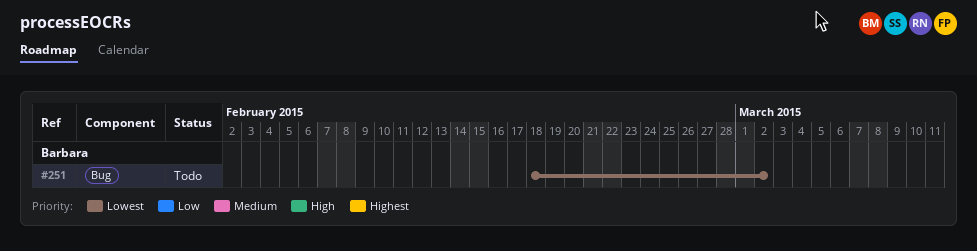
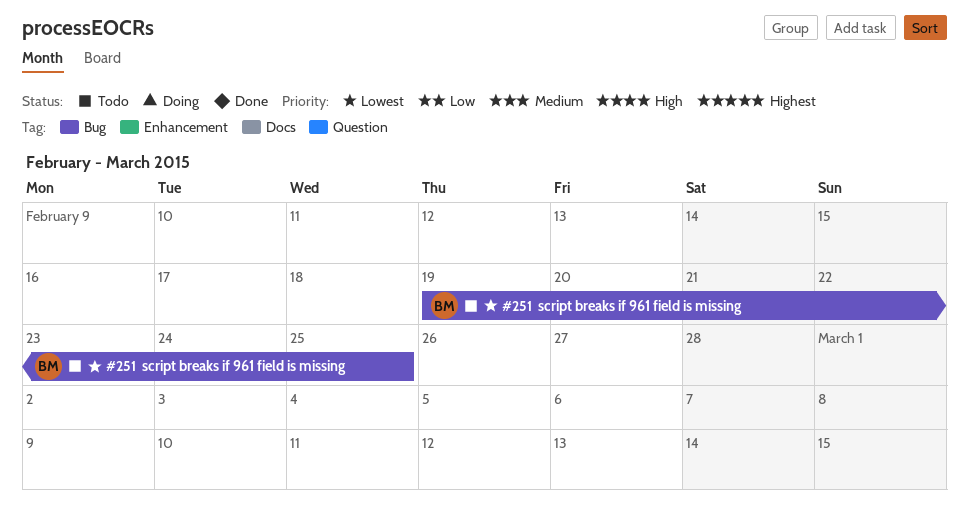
#251, start: Feb 18 -> Feb 19
#251, due: Mar 2 -> Feb 25

